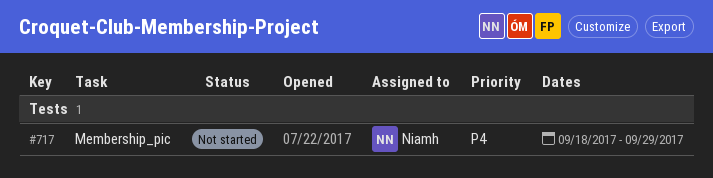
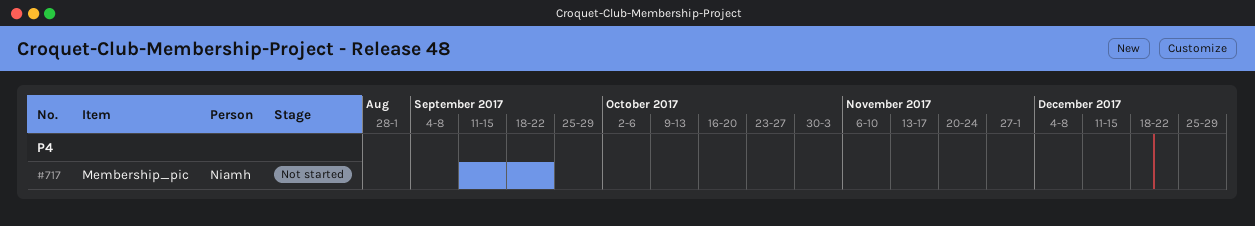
#717, start: Sep 18 -> Sep 11
#717, due: Sep 29 -> Sep 22

